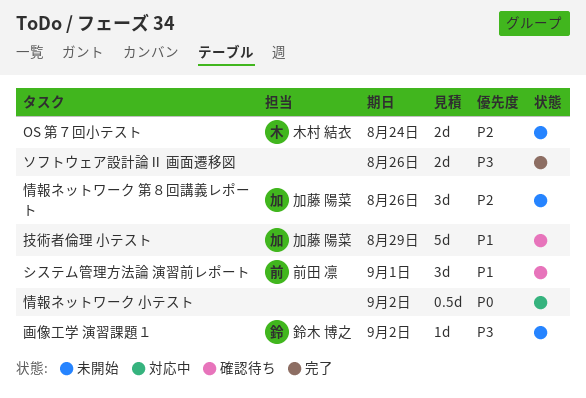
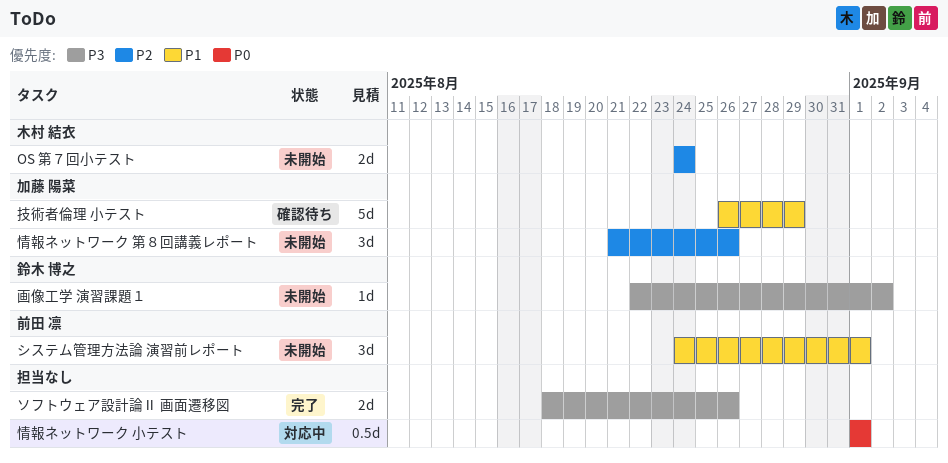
システム管理方法論 演習前レポート, status: 確認待ち -> 未開始
情報ネットワーク 小テスト, due: Sep 2 -> Sep 1

